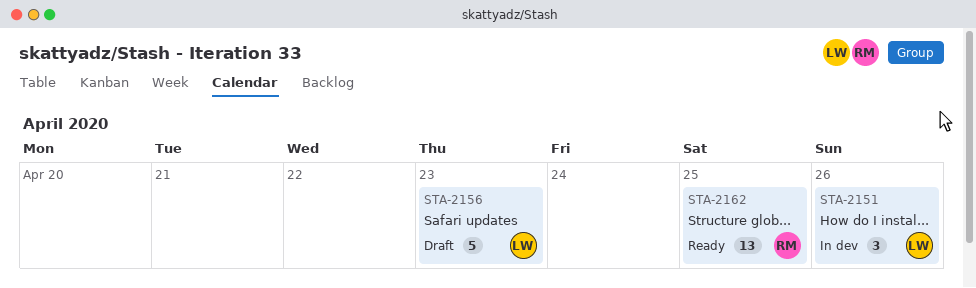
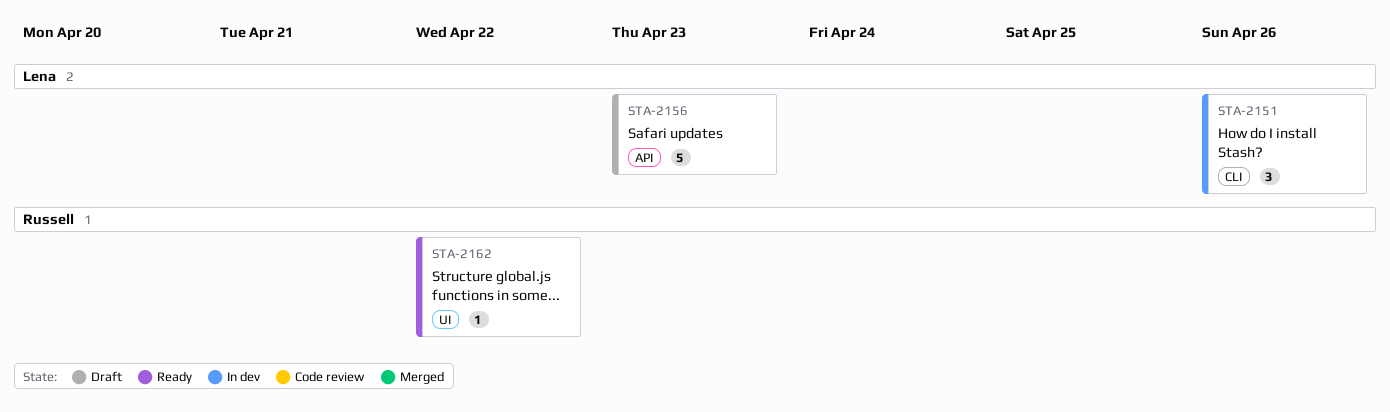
STA-2162, estimate: 13 -> 1
STA-2162, due: Apr 25 -> Apr 22

